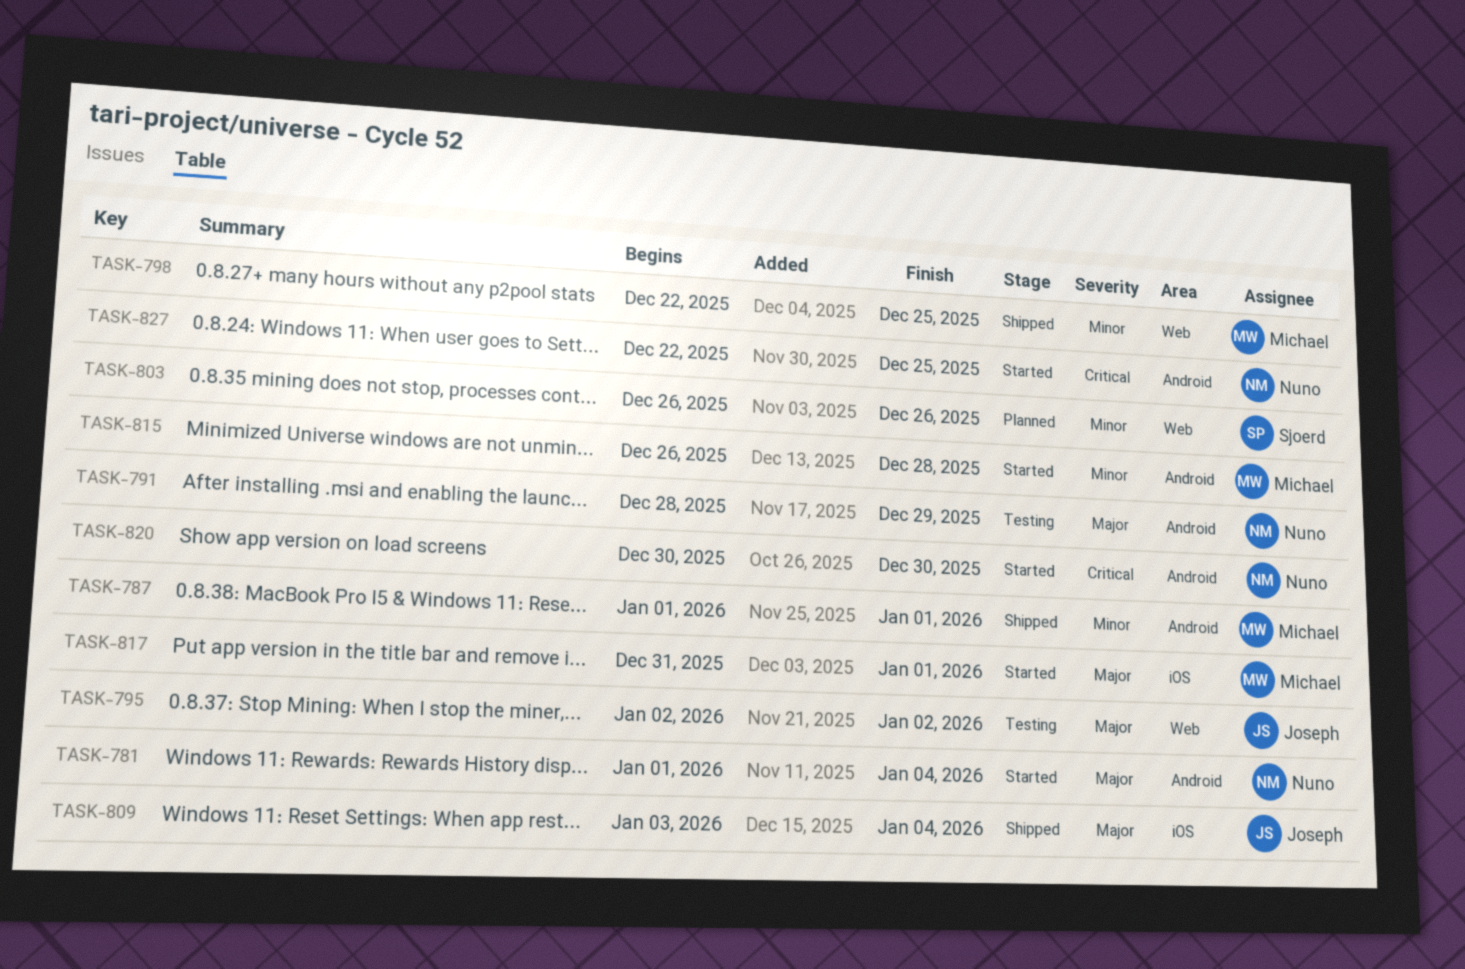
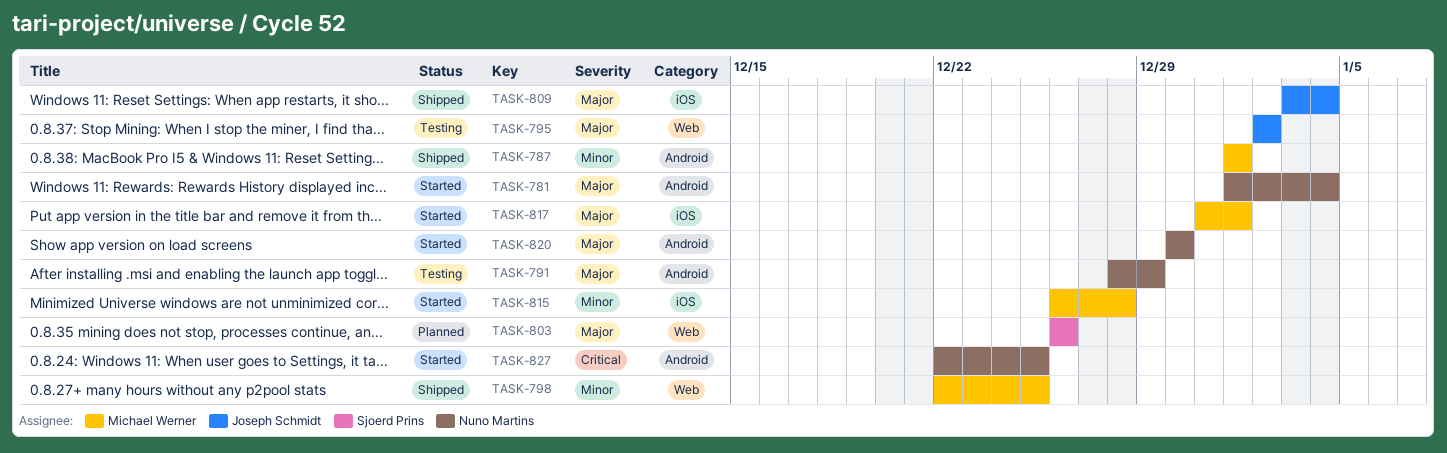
TASK-803, priority: Minor -> Major
TASK-815, label: Android -> iOS
TASK-820, priority: Critical -> Major

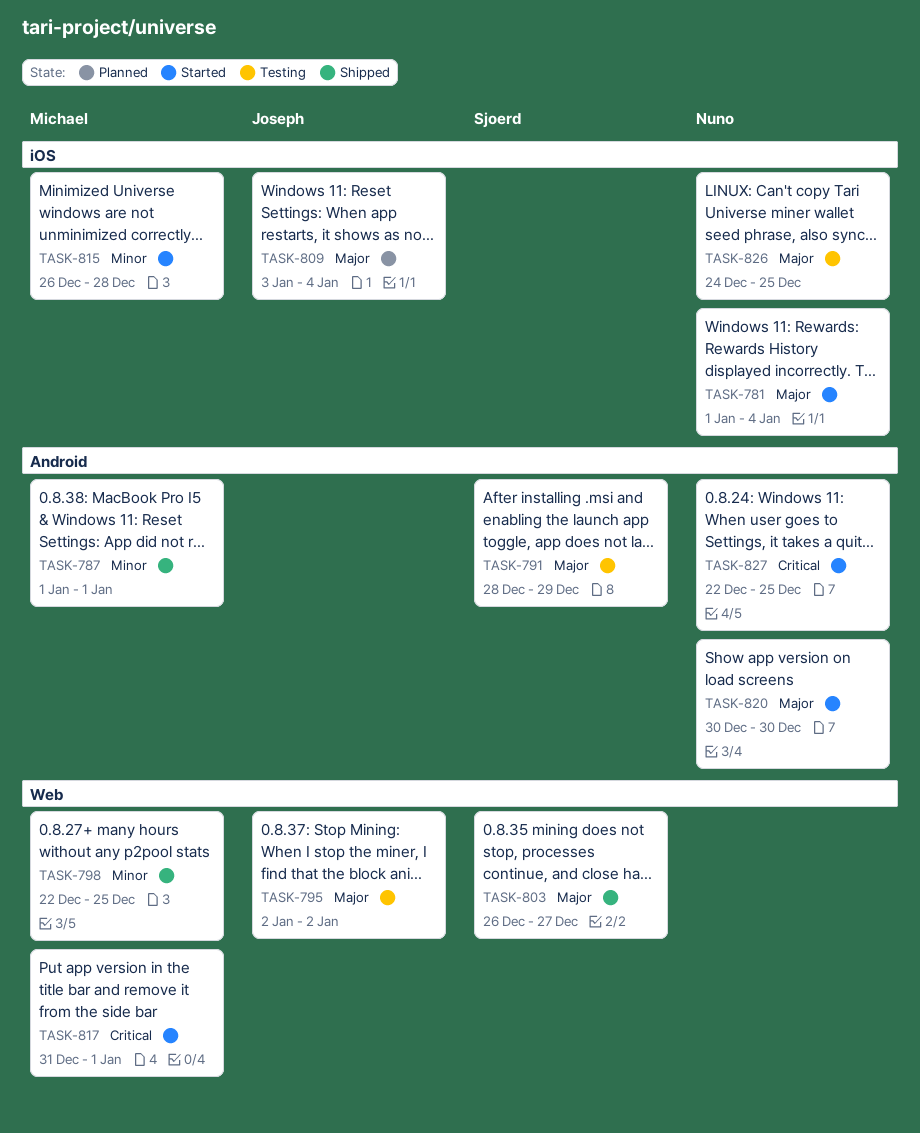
TASK-781, label: Android -> iOS
TASK-791, owner: Nuno Martins -> Sjoerd Prins
TASK-803, status: Planned -> Shipped
TASK-803, due: Dec 26 -> Dec 27
TASK-809, status: Shipped -> Planned
TASK-817, priority: Major -> Critical
TASK-817, label: iOS -> Web
TASK-826: none -> present

